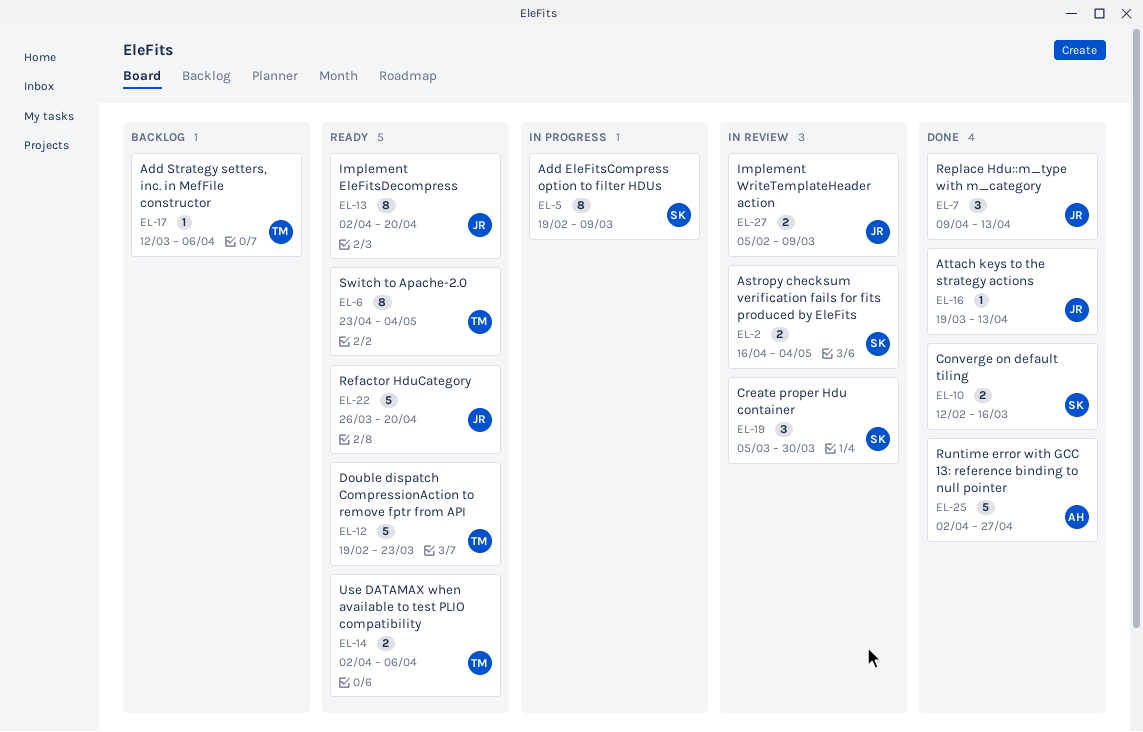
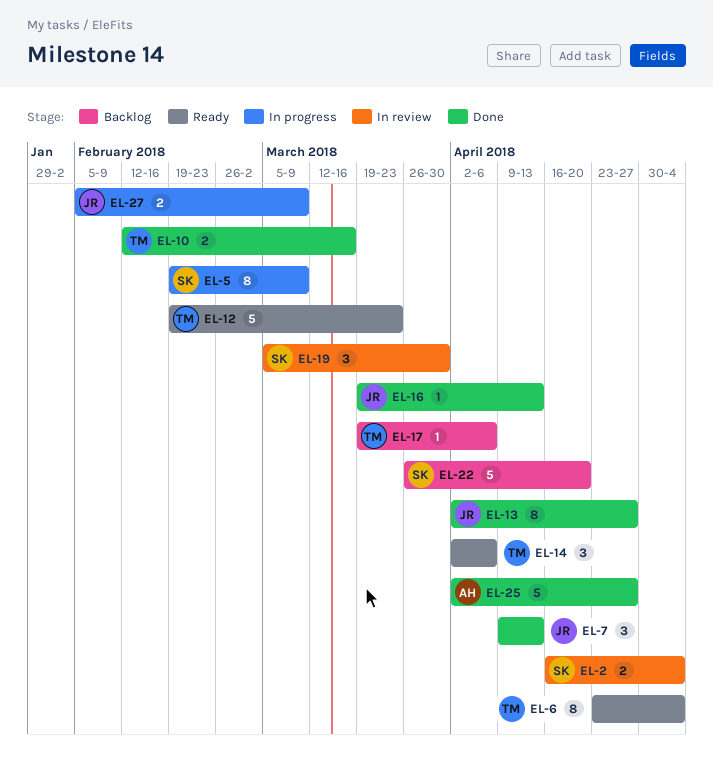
EL-10, owner: SK -> TM
EL-13, status: Ready -> Done
EL-13, due: Apr 20 -> Apr 27
EL-14, estimate: 2 -> 3
EL-17, start: Mar 12 -> Mar 19
EL-22, status: Ready -> Backlog
EL-22, owner: JR -> SK
EL-27, status: In review -> In progress

